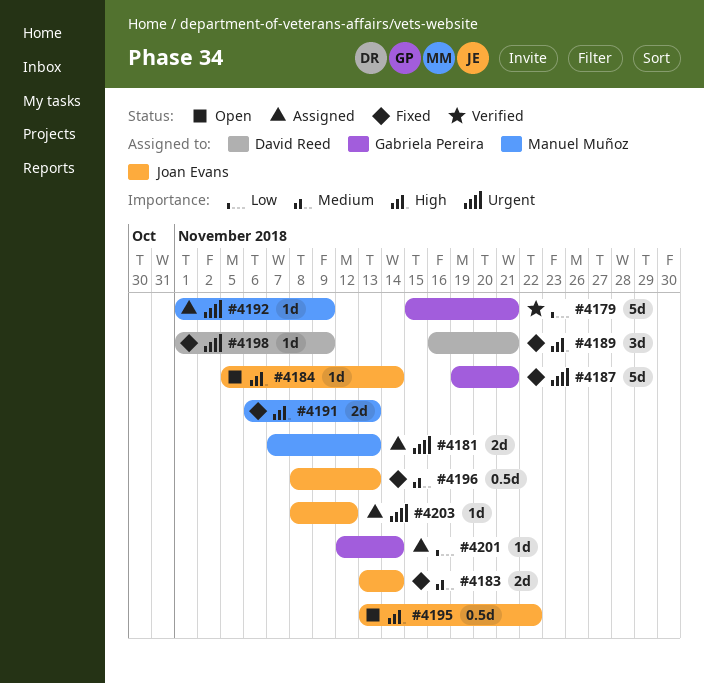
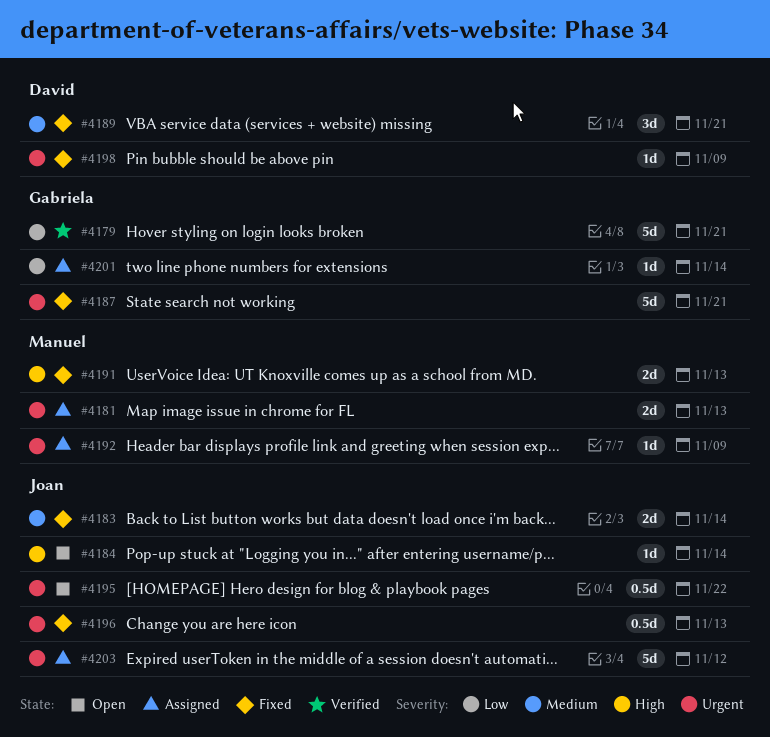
#4189, priority: High -> Medium
#4195, priority: High -> Urgent
#4196, priority: Medium -> Urgent
#4203, estimate: 1d -> 5d

